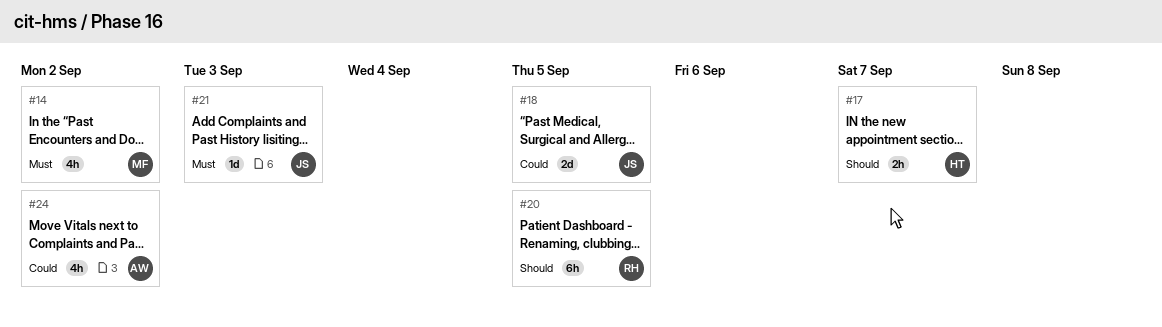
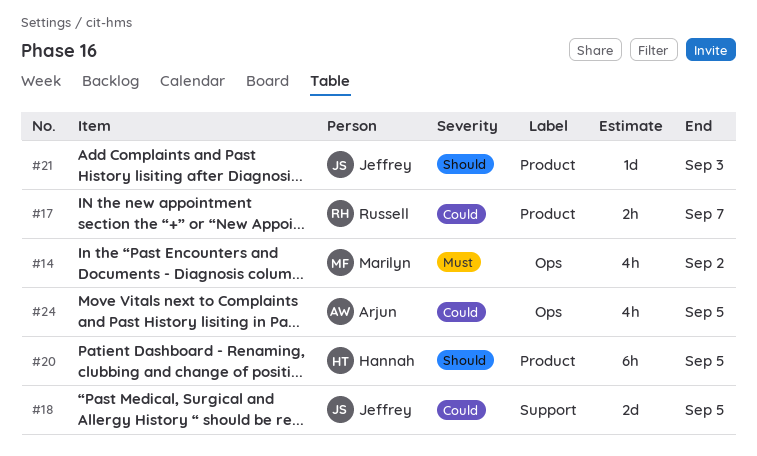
#17, owner: Hannah -> Russell
#17, priority: Should -> Could
#20, owner: Russell -> Hannah
#21, priority: Must -> Should
#24, due: Sep 2 -> Sep 5

